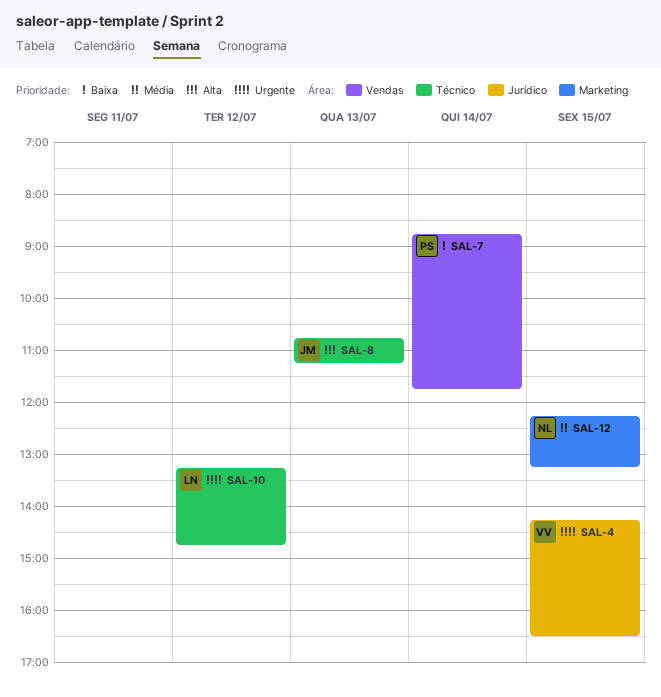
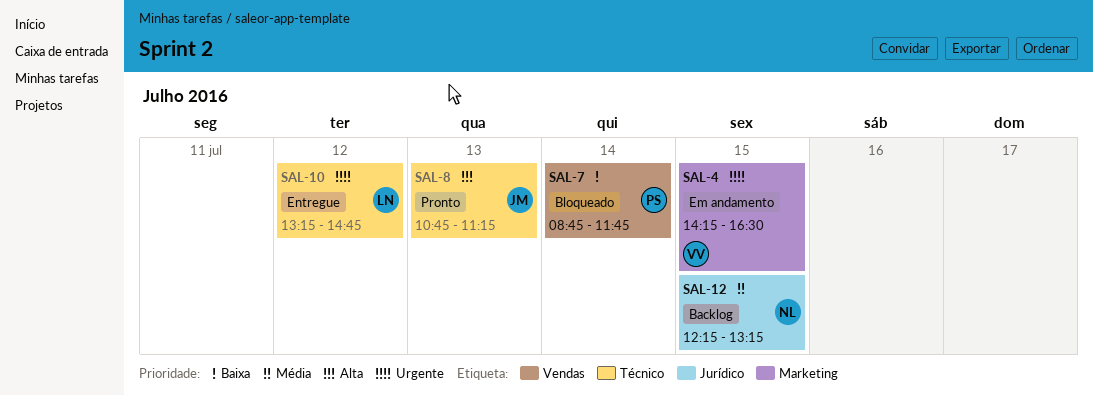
SAL-4, label: Jurídico -> Marketing
SAL-12, label: Marketing -> Jurídico

